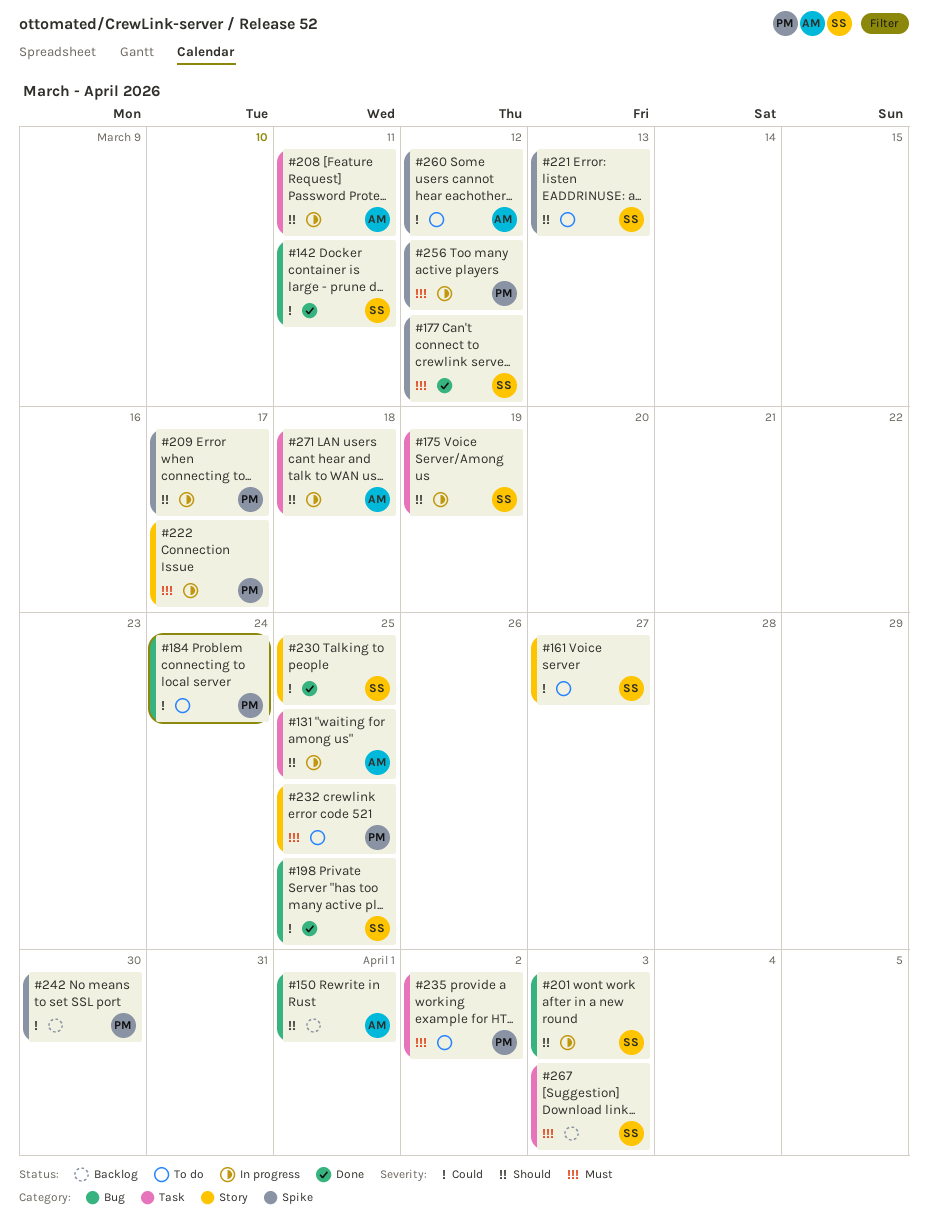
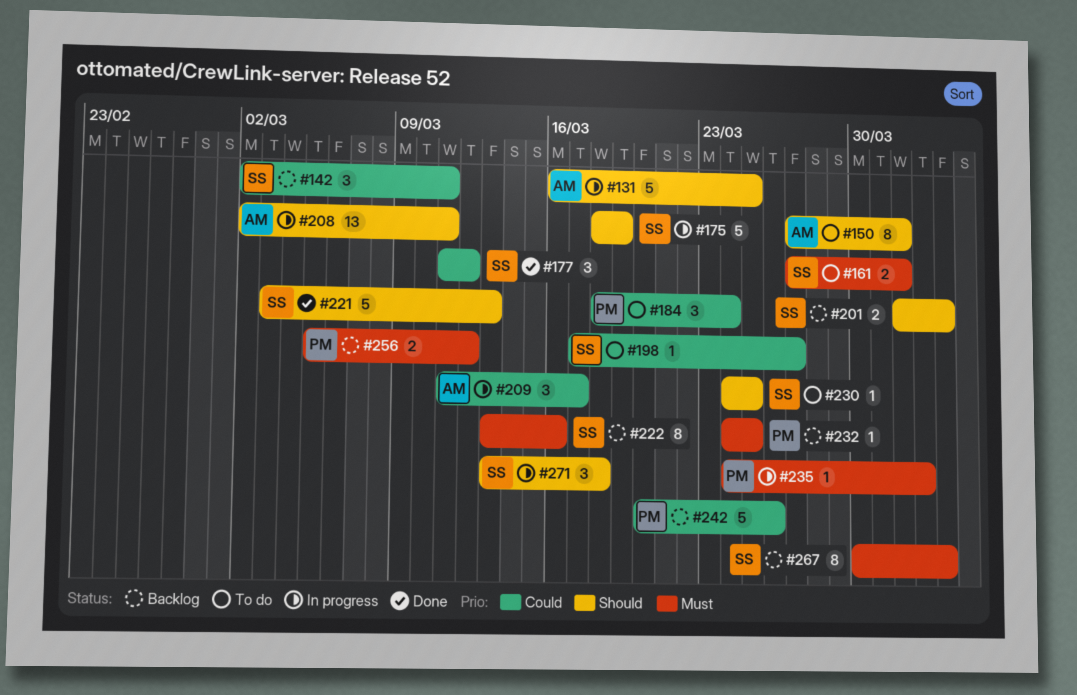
#142, status: Done -> Backlog
#150, status: Backlog -> To do
#161, priority: Could -> Must
#161, due: Mar 27 -> Apr 1
#177, priority: Must -> Could
#198, status: Done -> To do
#198, due: Mar 25 -> Mar 27
#201, status: In progress -> Backlog
#209, owner: PM -> AM
#209, priority: Should -> Could
#221, status: To do -> Done
#222, status: In progress -> Backlog
#222, owner: PM -> SS
#222, due: Mar 17 -> Mar 16
#230, status: Done -> To do
#230, priority: Could -> Should
#232, status: To do -> Backlog
#235, status: To do -> In progress
#242, due: Mar 30 -> Mar 26
#256, status: In progress -> Backlog
#260: present -> none
#271, owner: AM -> SS

